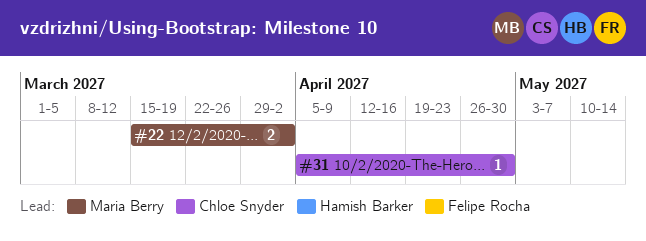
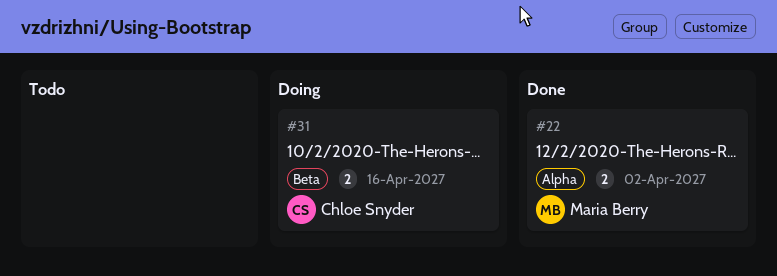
#31, estimate: 1 -> 2
#31, due: Apr 30 -> Apr 16

